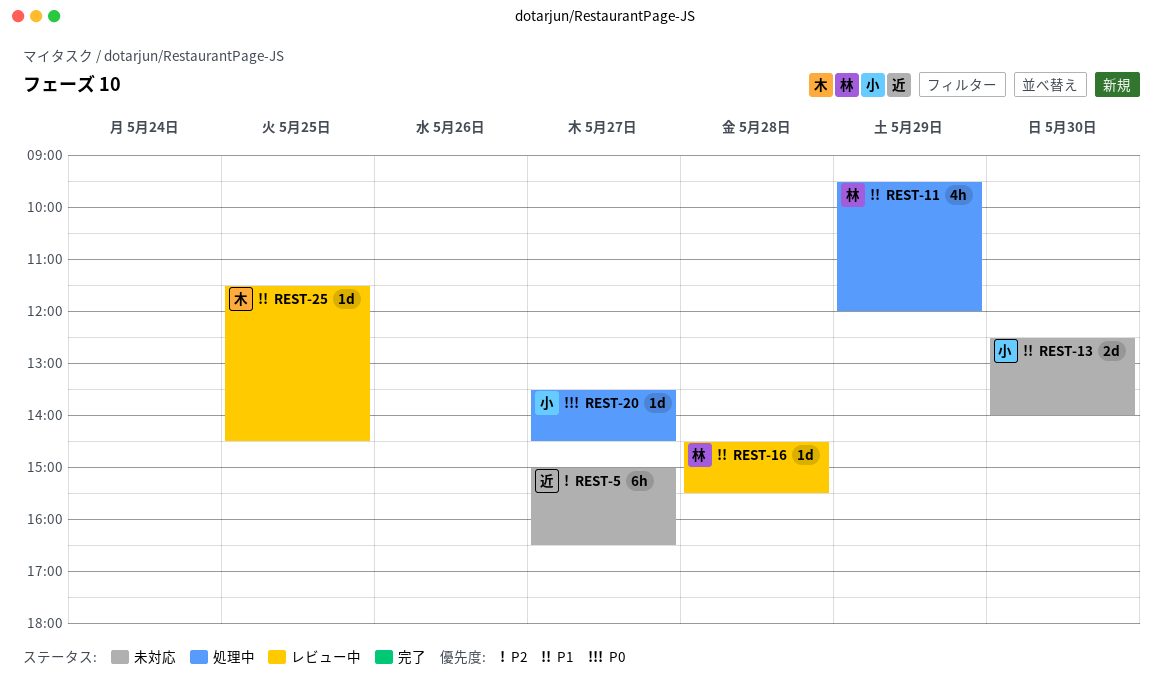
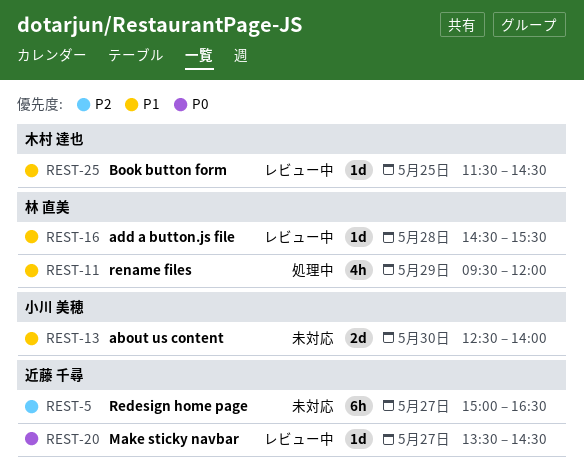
REST-20, status: 処理中 -> レビュー中
REST-20, owner: 小川 美穂 -> 近藤 千尋

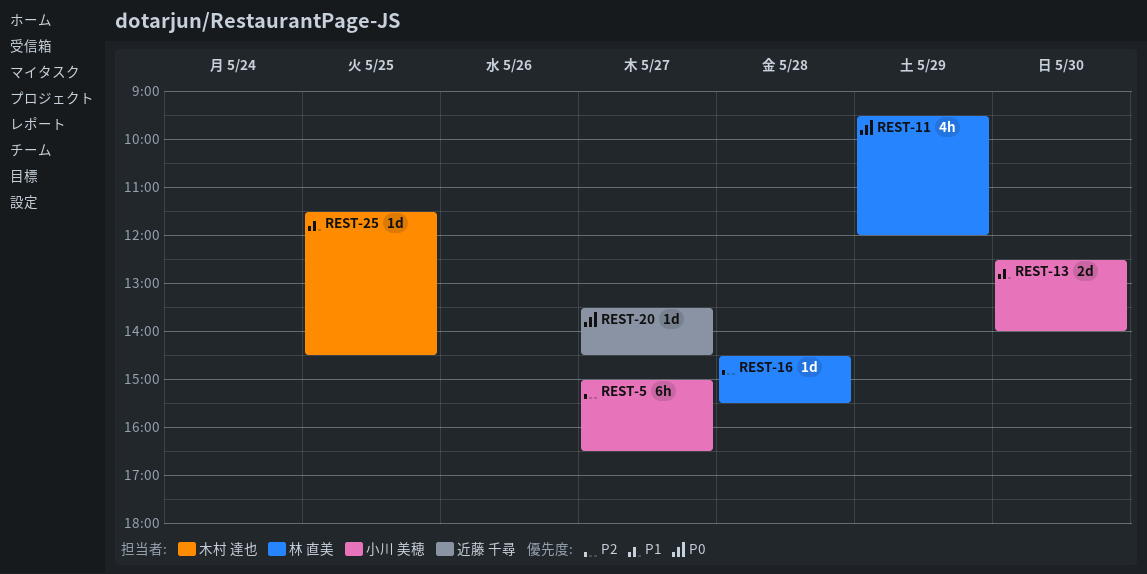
REST-5, owner: 近藤 千尋 -> 小川 美穂
REST-11, priority: P1 -> P0
REST-16, priority: P1 -> P2

